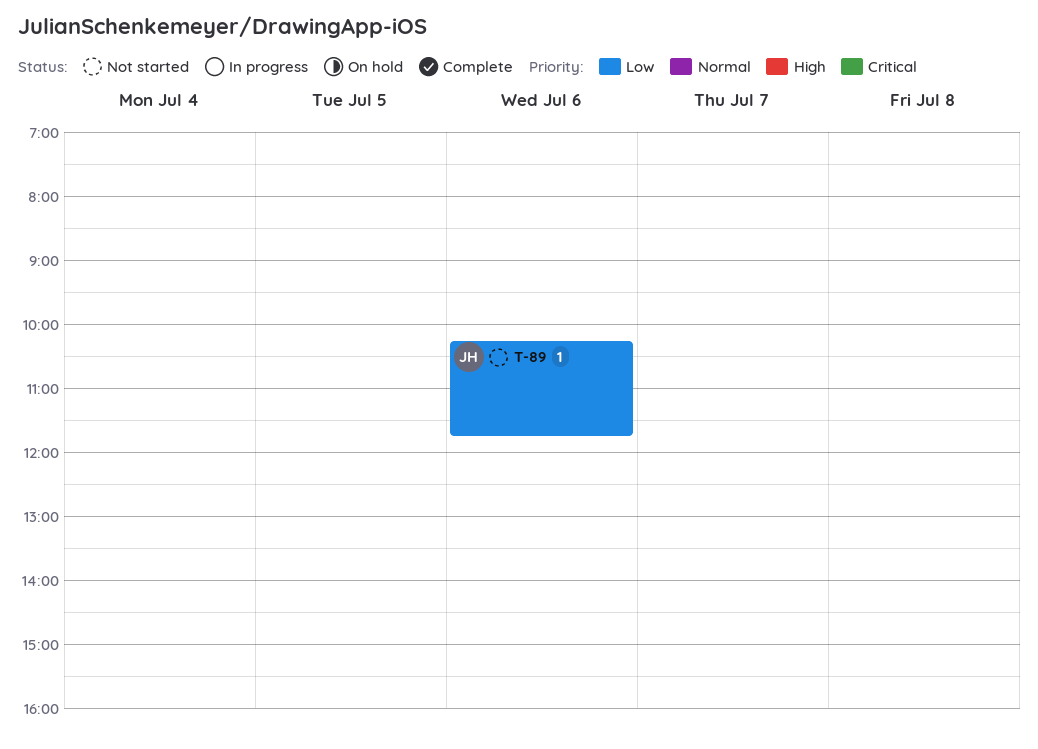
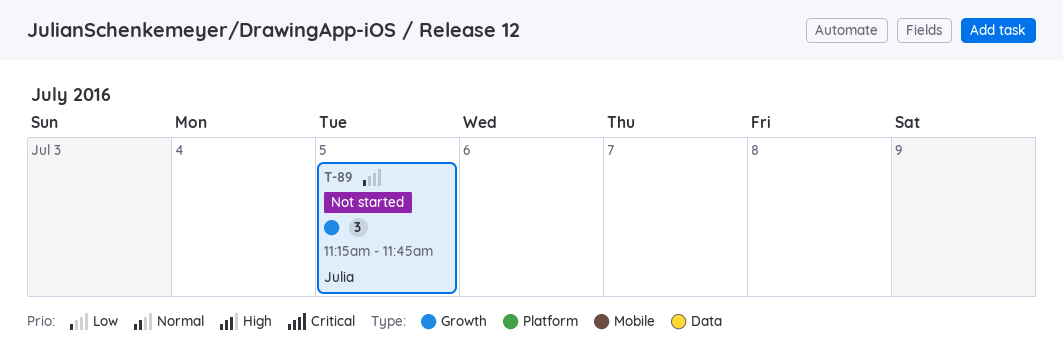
T-89, estimate: 1 -> 3
T-89, day: Jul 6 -> Jul 5
T-89, begins: 10:15 -> 11:15

